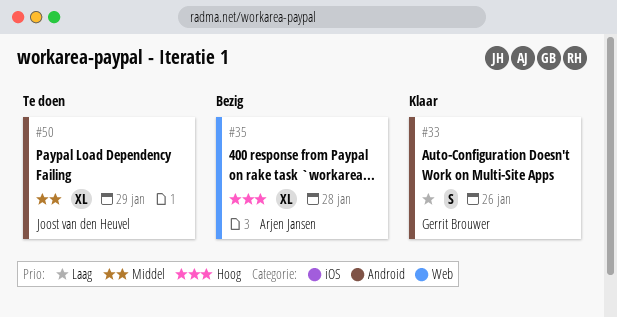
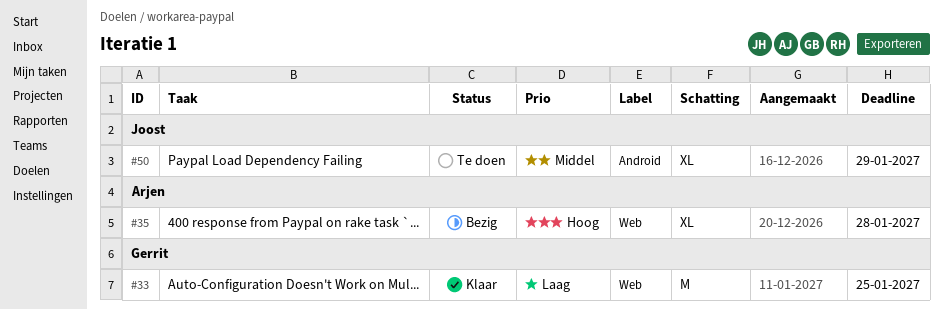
#33, label: Android -> Web
#33, estimate: S -> M
#33, due: Jan 26 -> Jan 25

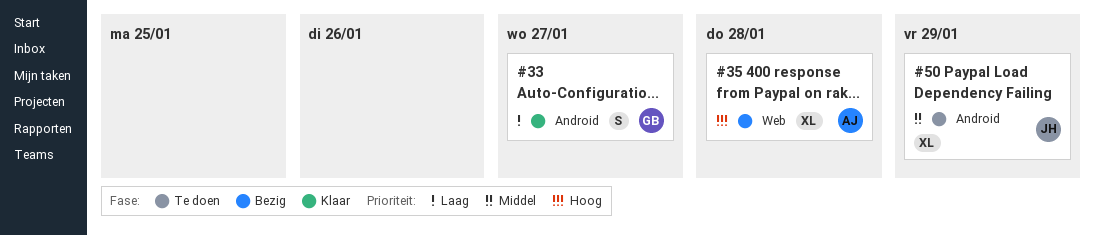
#33, label: Web -> Android
#33, estimate: M -> S
#33, due: Jan 25 -> Jan 27

